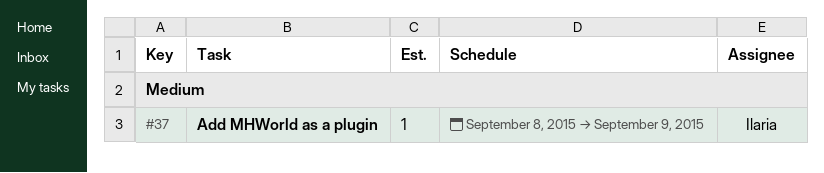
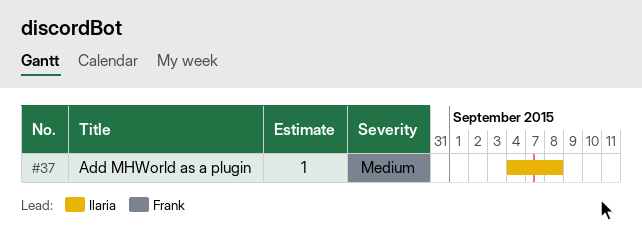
#37, start: Sep 8 -> Sep 4
#37, due: Sep 9 -> Sep 8

